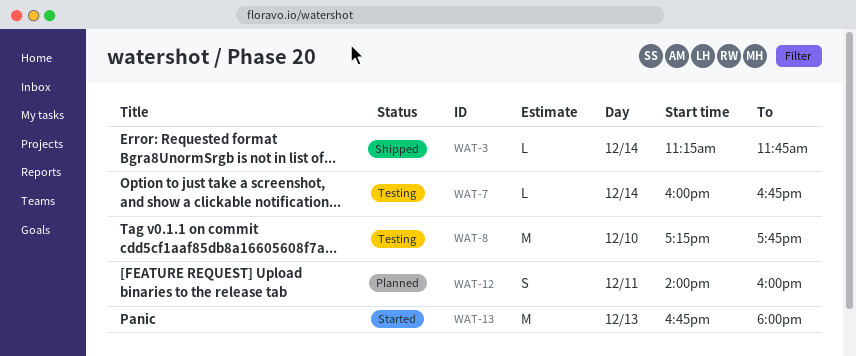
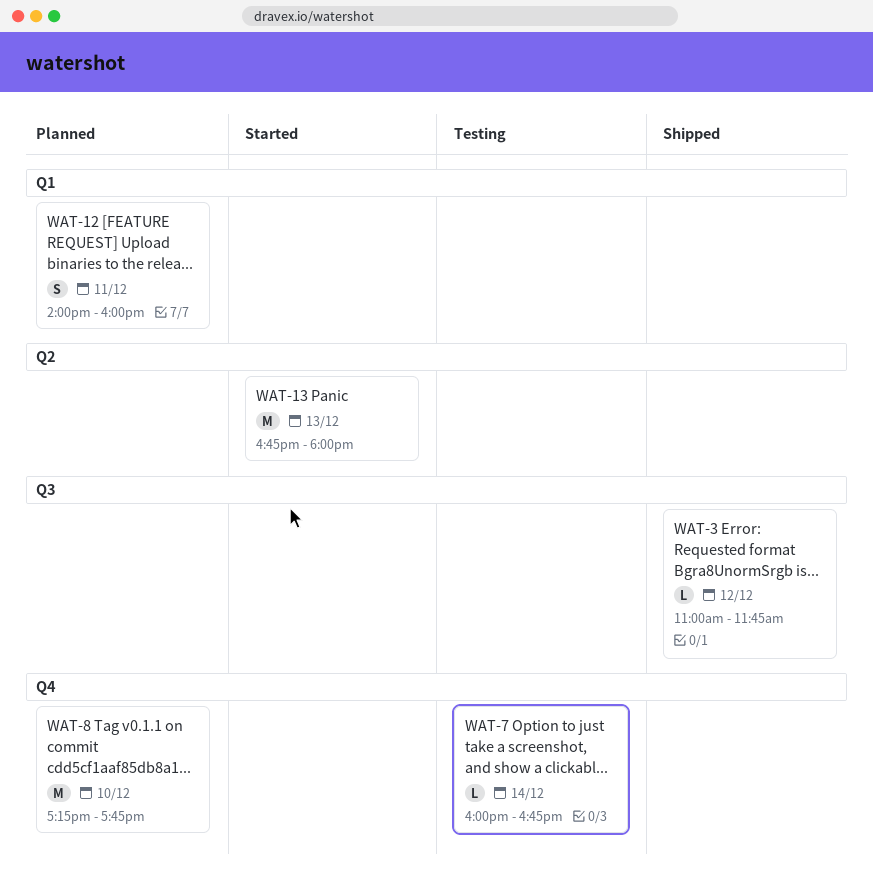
WAT-3, day: Dec 14 -> Dec 12
WAT-3, begins: 11:15 -> 11:00
WAT-8, status: Testing -> Planned

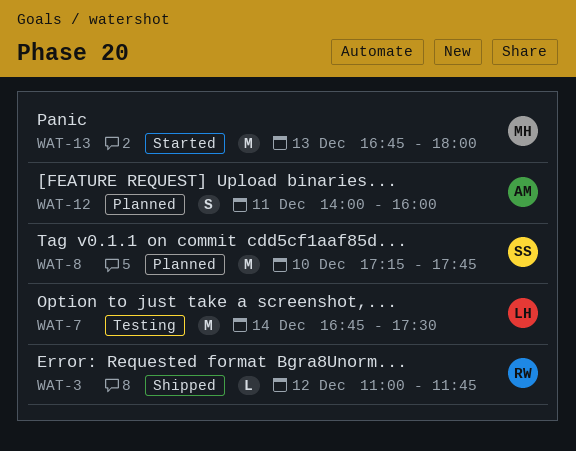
WAT-7, estimate: L -> M
WAT-7, begins: 16:00 -> 16:45
WAT-7, ends: 16:45 -> 17:30

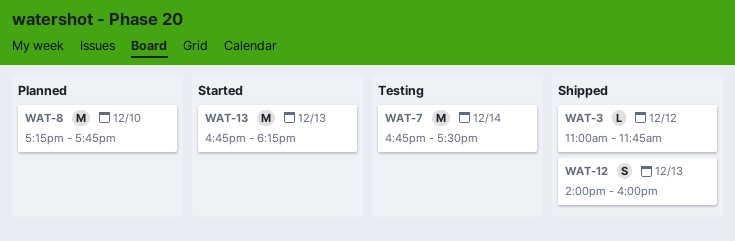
WAT-12, status: Planned -> Shipped
WAT-12, day: Dec 11 -> Dec 13
WAT-13, ends: 18:00 -> 18:15

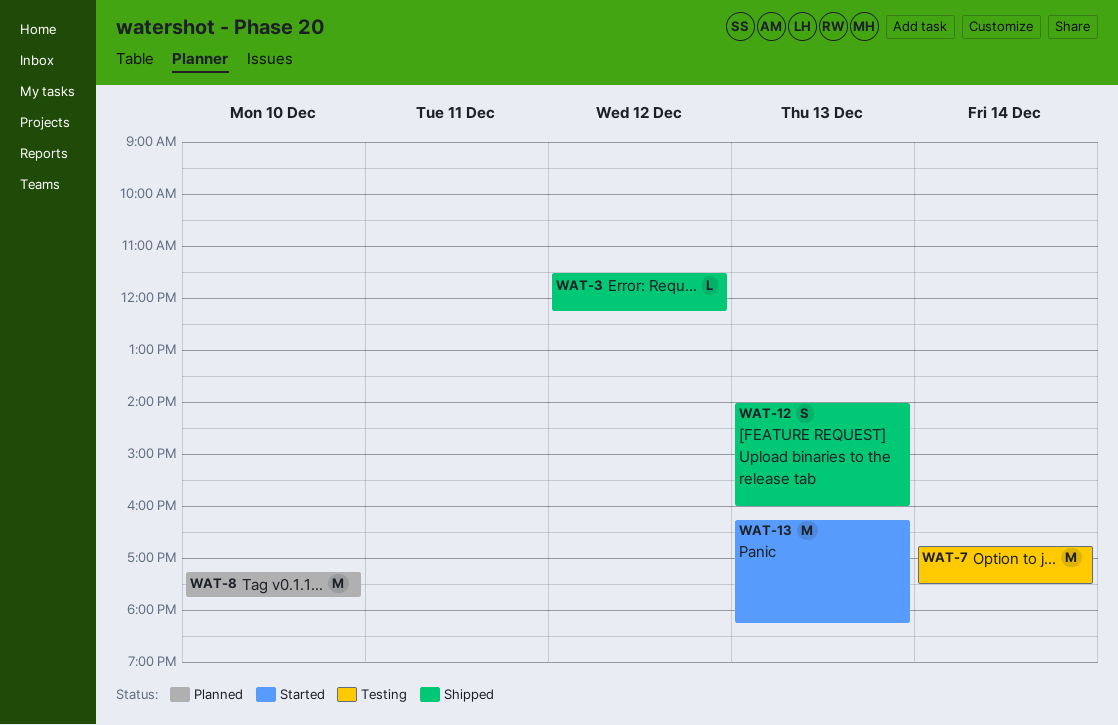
WAT-3, begins: 11:00 -> 11:30
WAT-3, ends: 11:45 -> 12:15
WAT-13, begins: 16:45 -> 16:15

